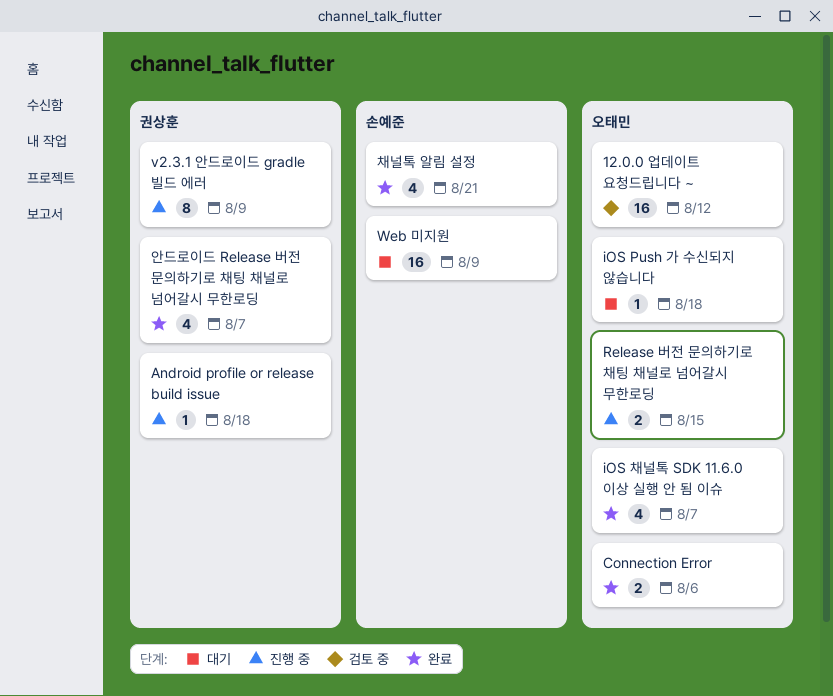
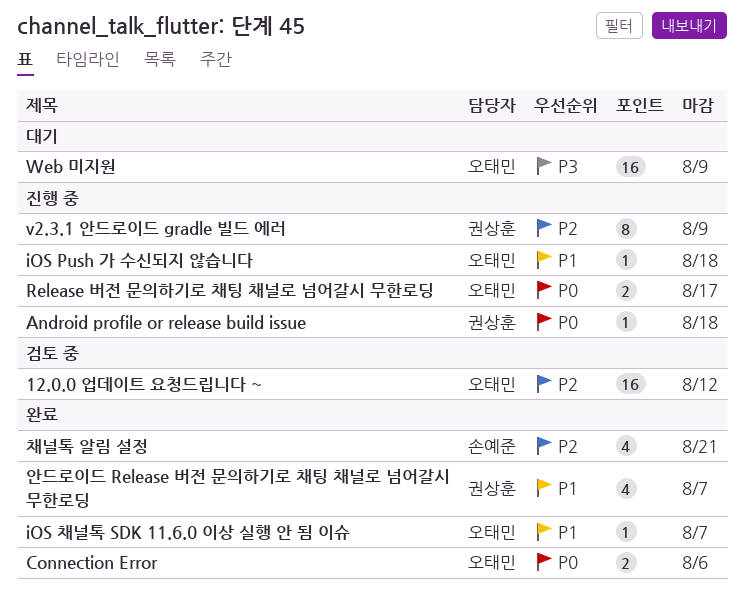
iOS Push 가 수신되지 않습니다, status: 대기 -> 진행 중
iOS 채널톡 SDK 11.6.0 이상 실행 안 됨 이슈, estimate: 4 -> 1
Release 버전 문의하기로 채팅 채널로 넘어갈시 무한로딩, due: Aug 15 -> Aug 17
Web 미지원, owner: 손예준 -> 오태민

